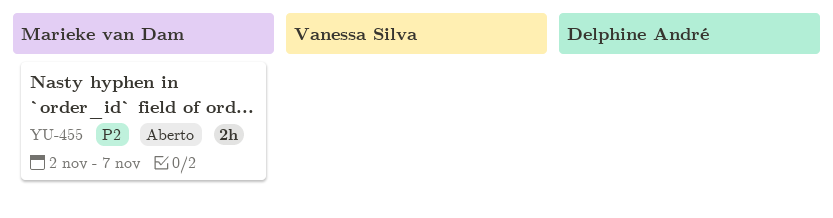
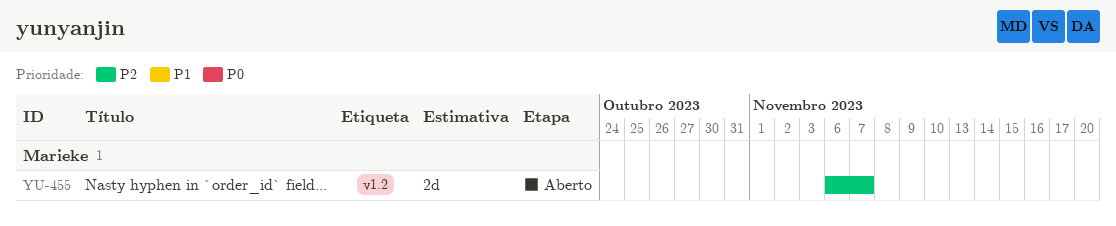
YU-455, estimate: 2h -> 2d
YU-455, start: Nov 2 -> Nov 6

